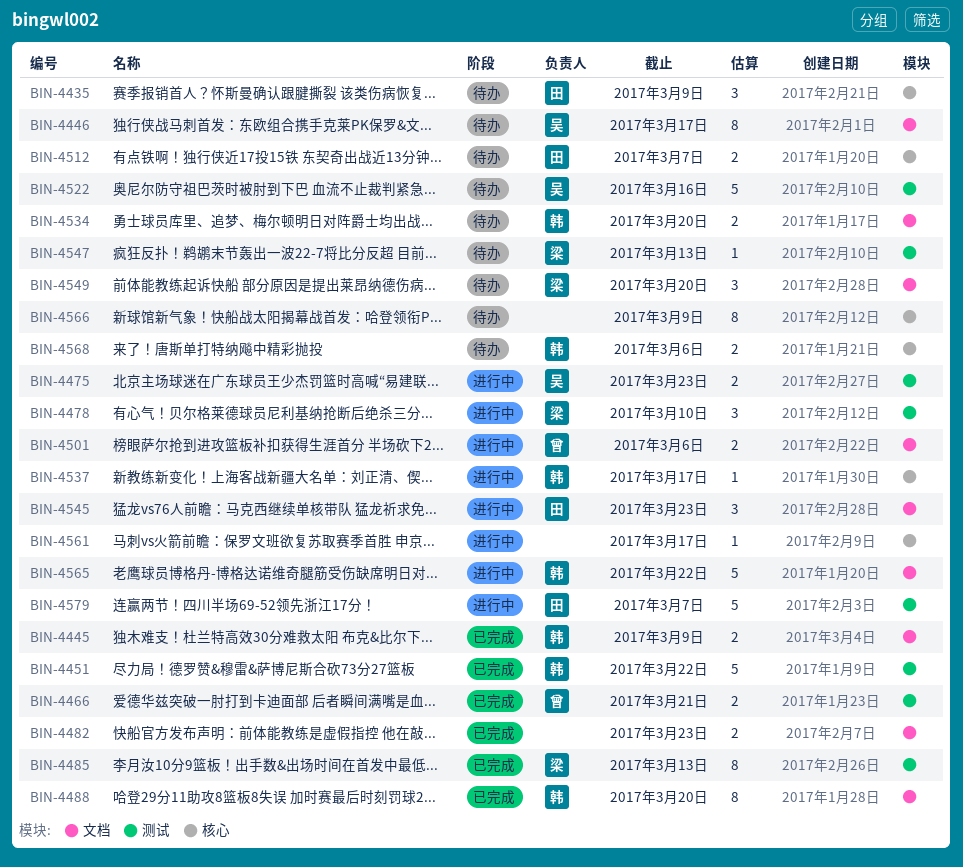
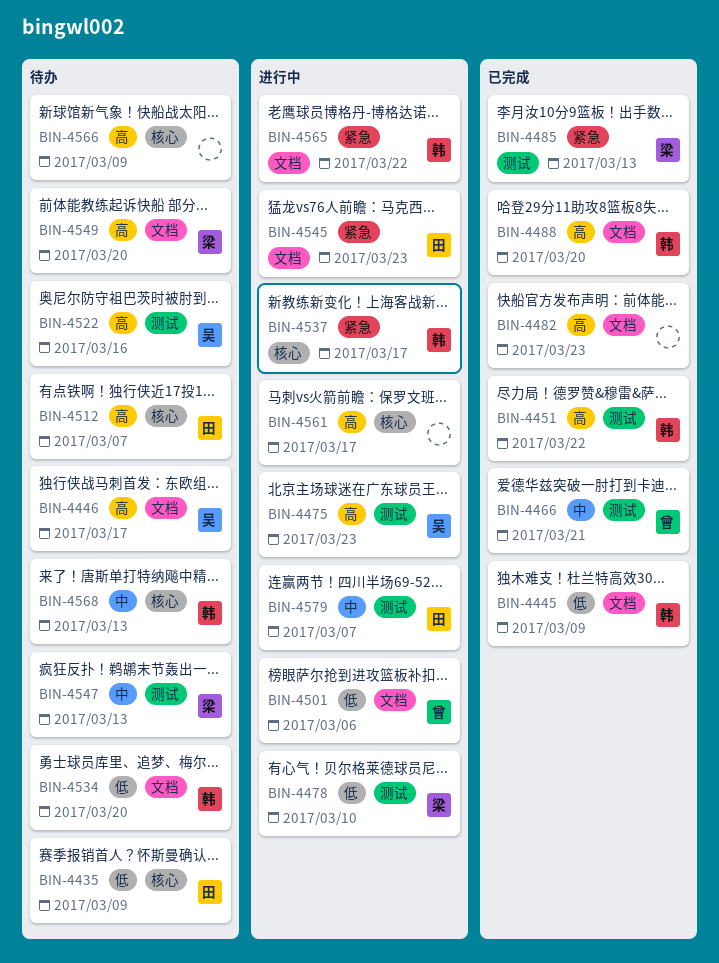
BIN-4568, due: Mar 6 -> Mar 13

